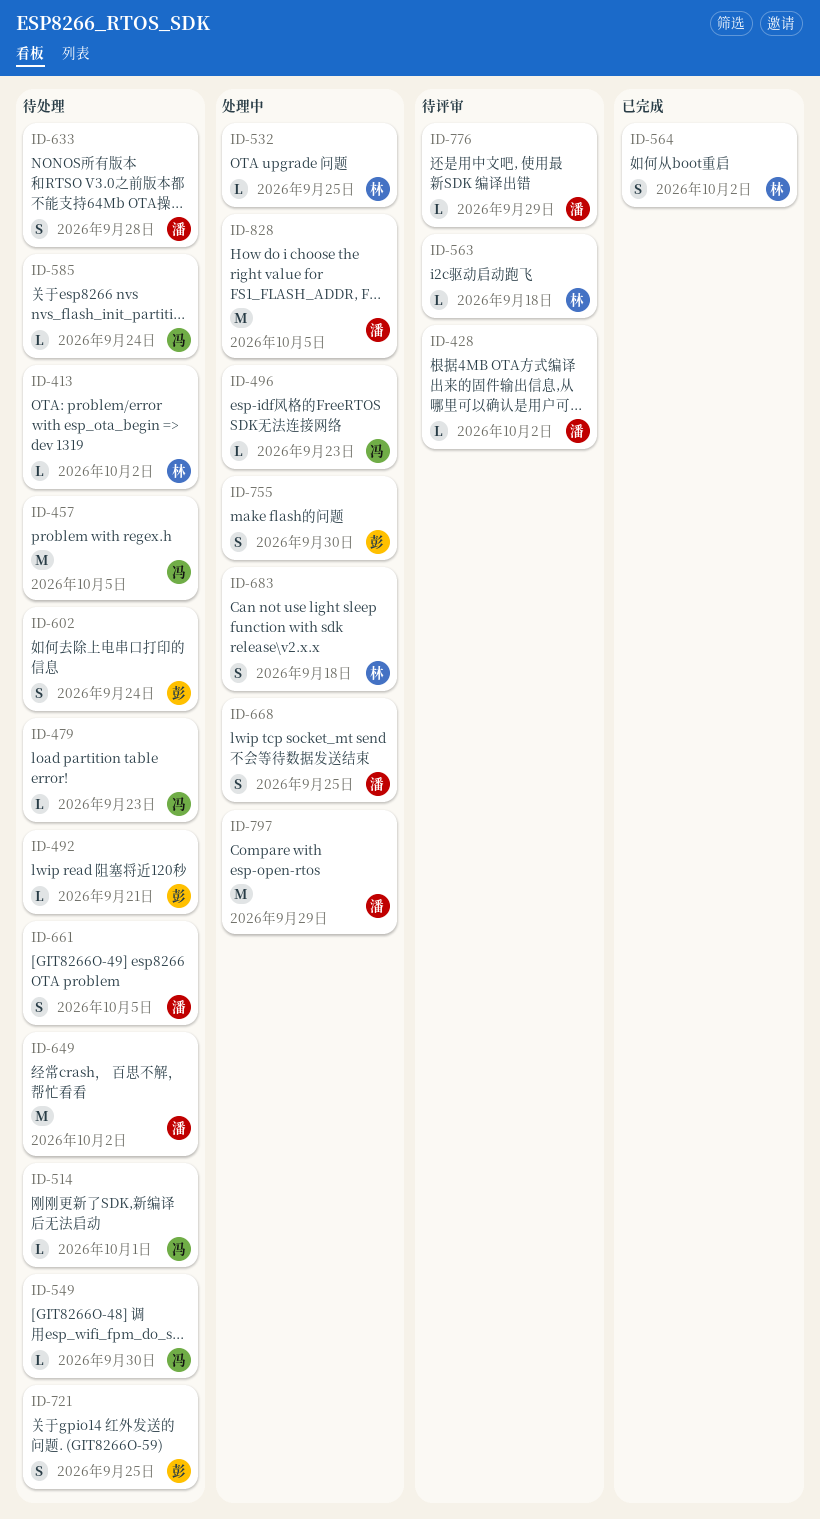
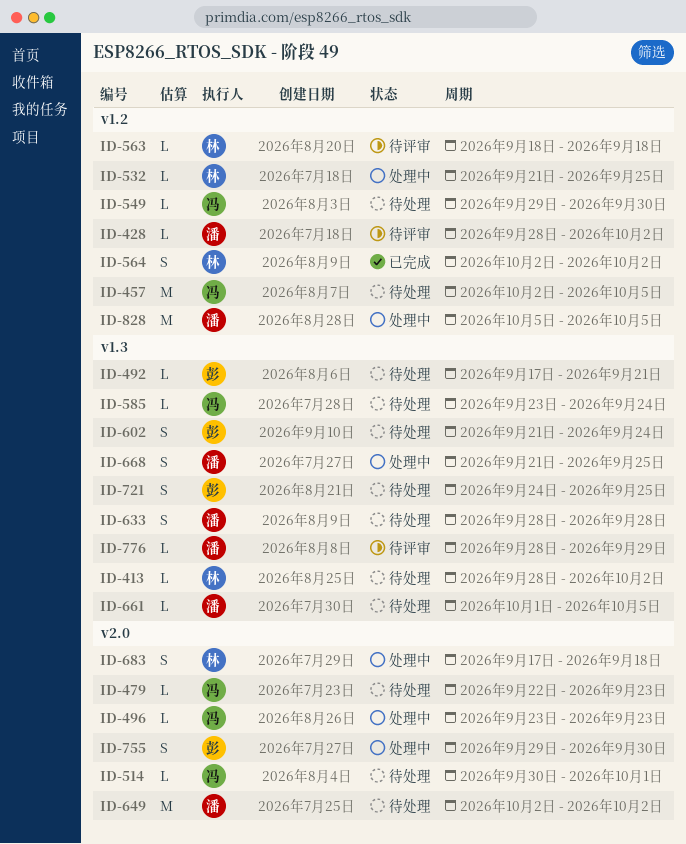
ID-661, estimate: S -> L
ID-797: present -> none

